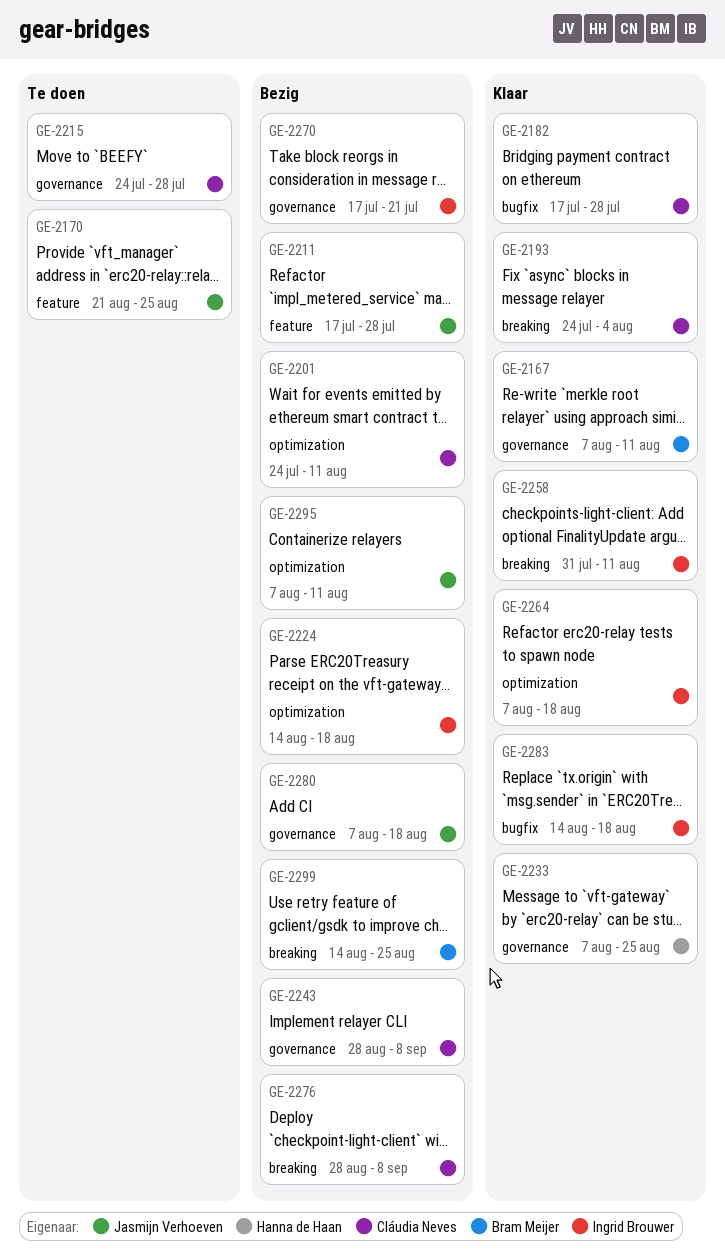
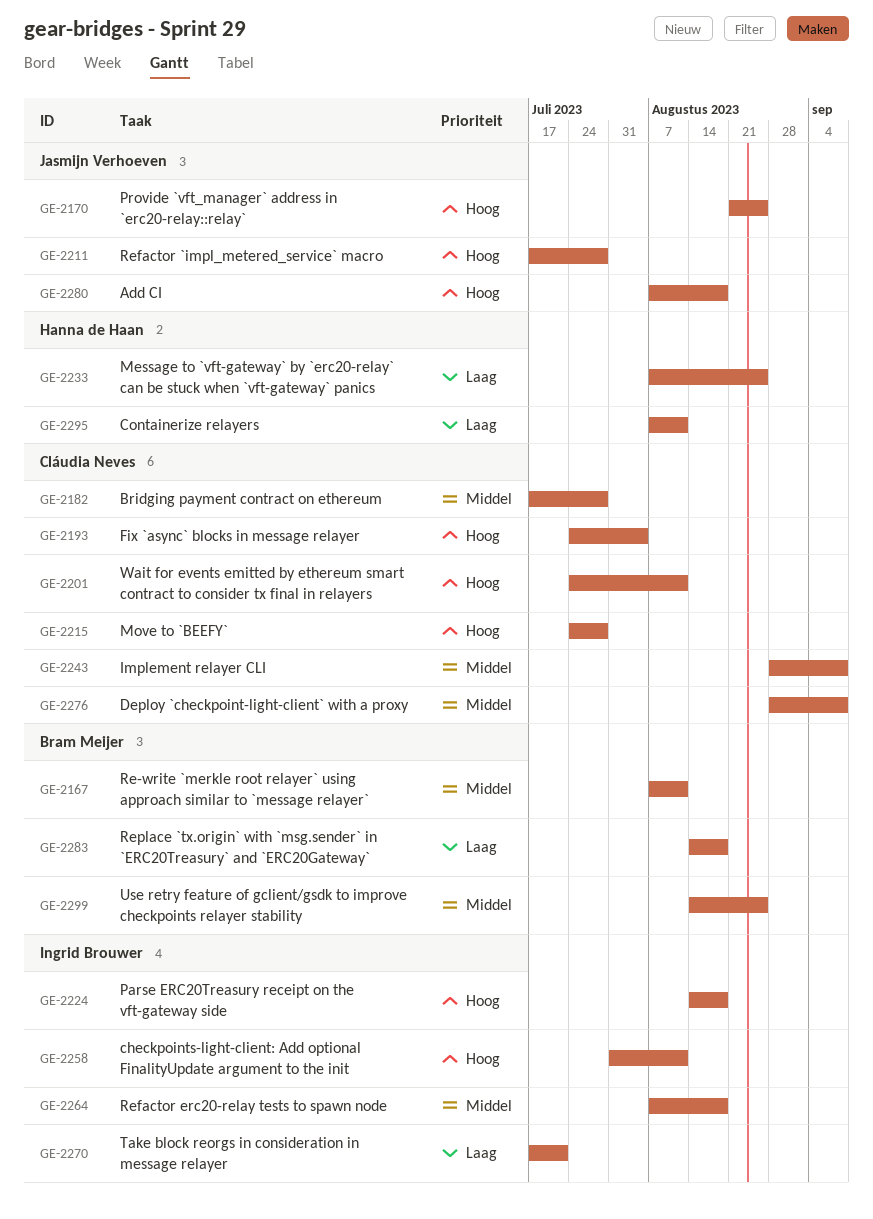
GE-2283, owner: Ingrid Brouwer -> Bram Meijer
GE-2295, owner: Jasmijn Verhoeven -> Hanna de Haan

